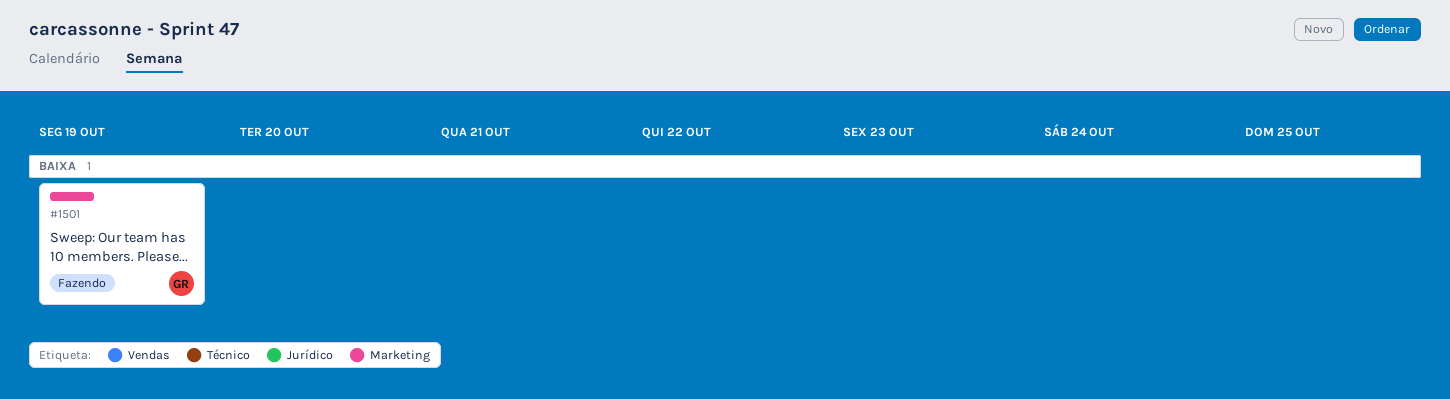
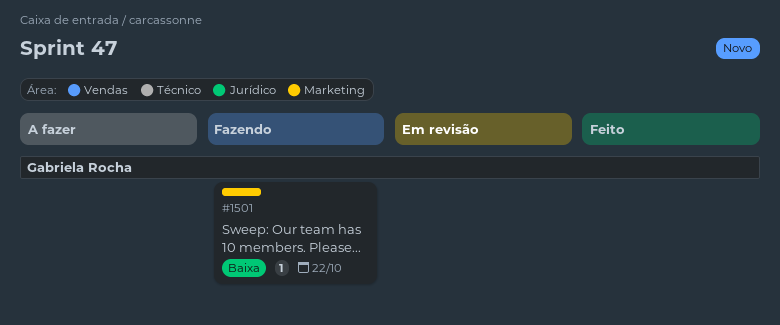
#1501, due: Oct 19 -> Oct 22

